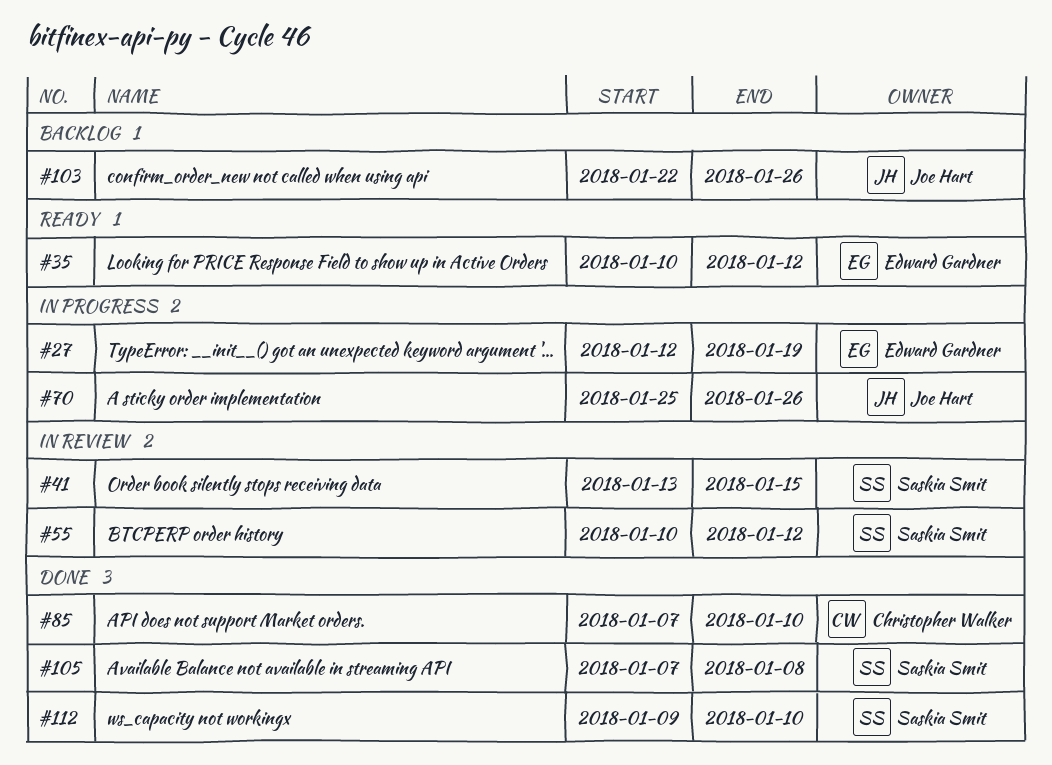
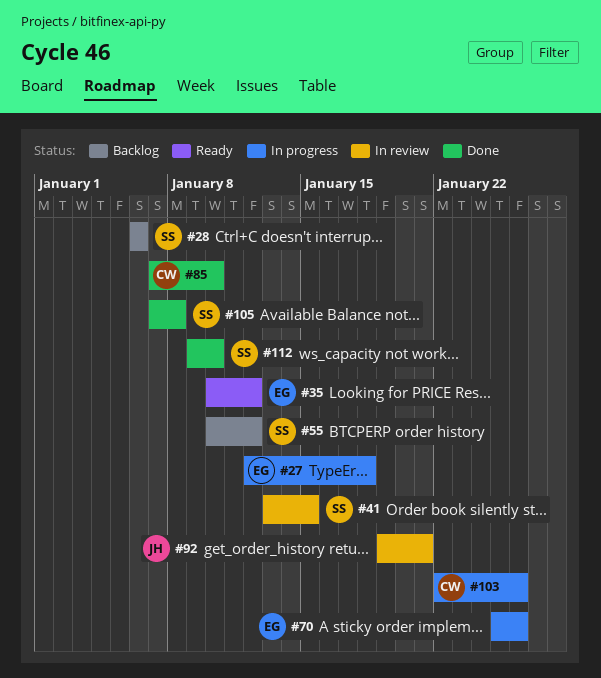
#27, due: Jan 19 -> Jan 18
#28: none -> present
#55, status: In review -> Backlog
#70, owner: Joe Hart -> Edward Gardner
#92: none -> present
#103, status: Backlog -> In progress
#103, owner: Joe Hart -> Christopher Walker

